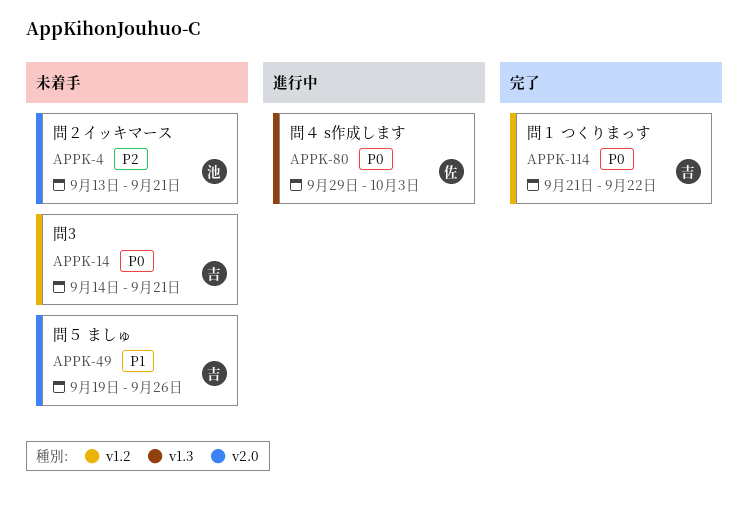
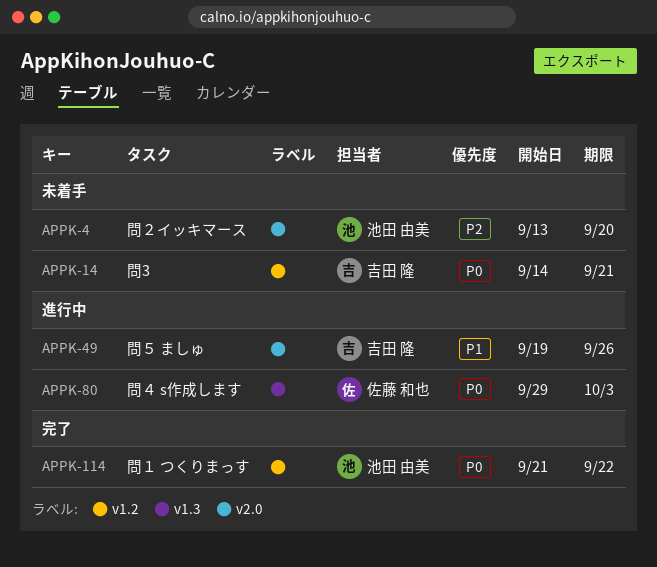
APPK-4, due: Sep 21 -> Sep 20
APPK-49, status: 未着手 -> 進行中
APPK-114, owner: 吉田 隆 -> 池田 由美

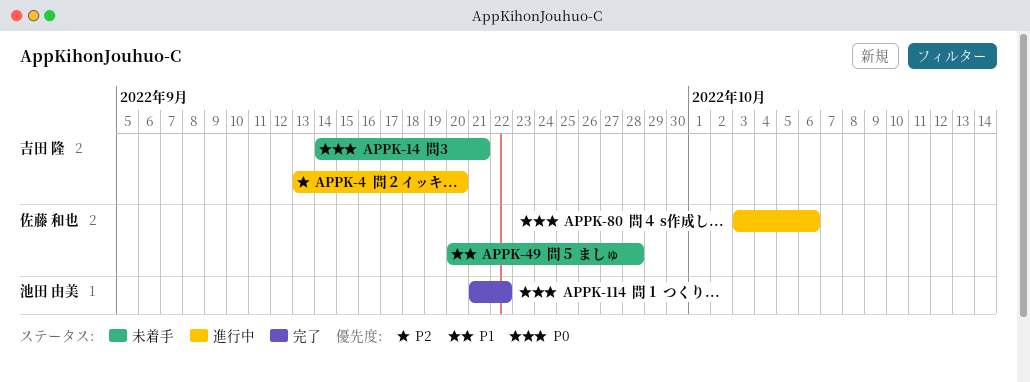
APPK-4, status: 未着手 -> 進行中
APPK-4, owner: 池田 由美 -> 吉田 隆
APPK-49, status: 進行中 -> 未着手
APPK-49, owner: 吉田 隆 -> 佐藤 和也
APPK-49, start: Sep 19 -> Sep 20
APPK-49, due: Sep 26 -> Sep 28
APPK-80, start: Sep 29 -> Oct 3
APPK-80, due: Oct 3 -> Oct 6

